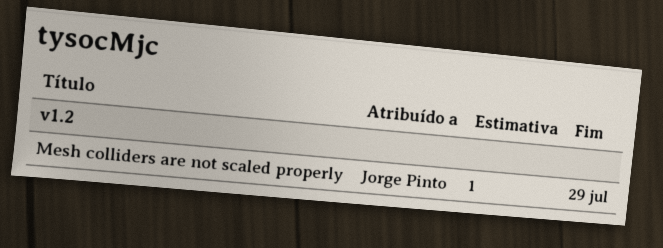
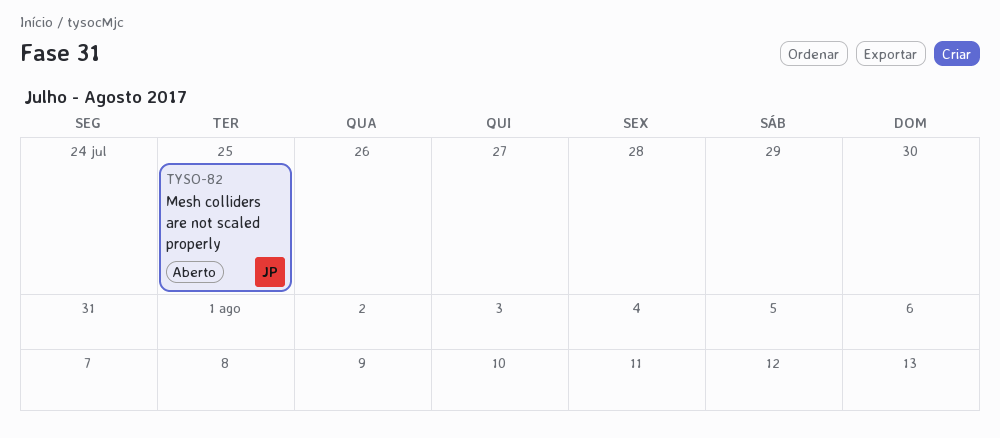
Mesh colliders are not scaled properly, due: Jul 29 -> Jul 25

